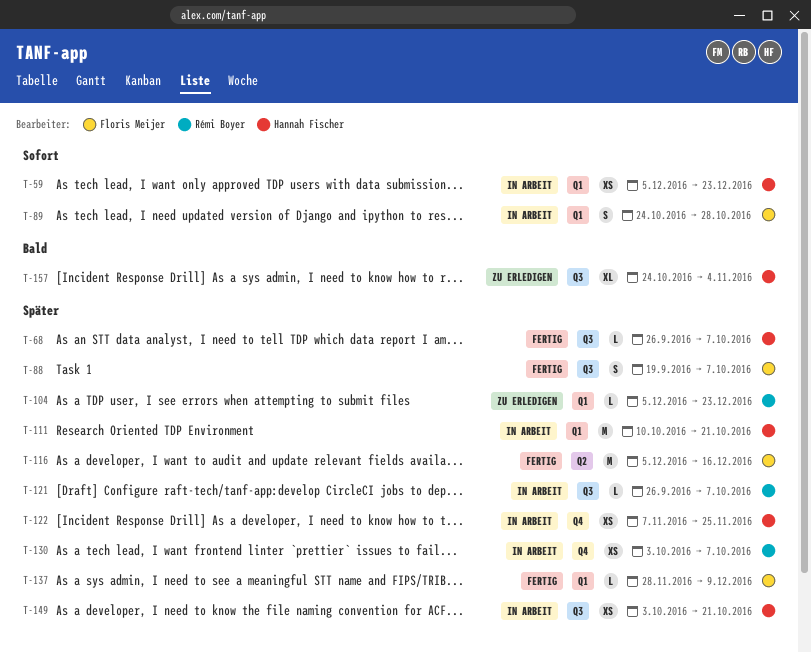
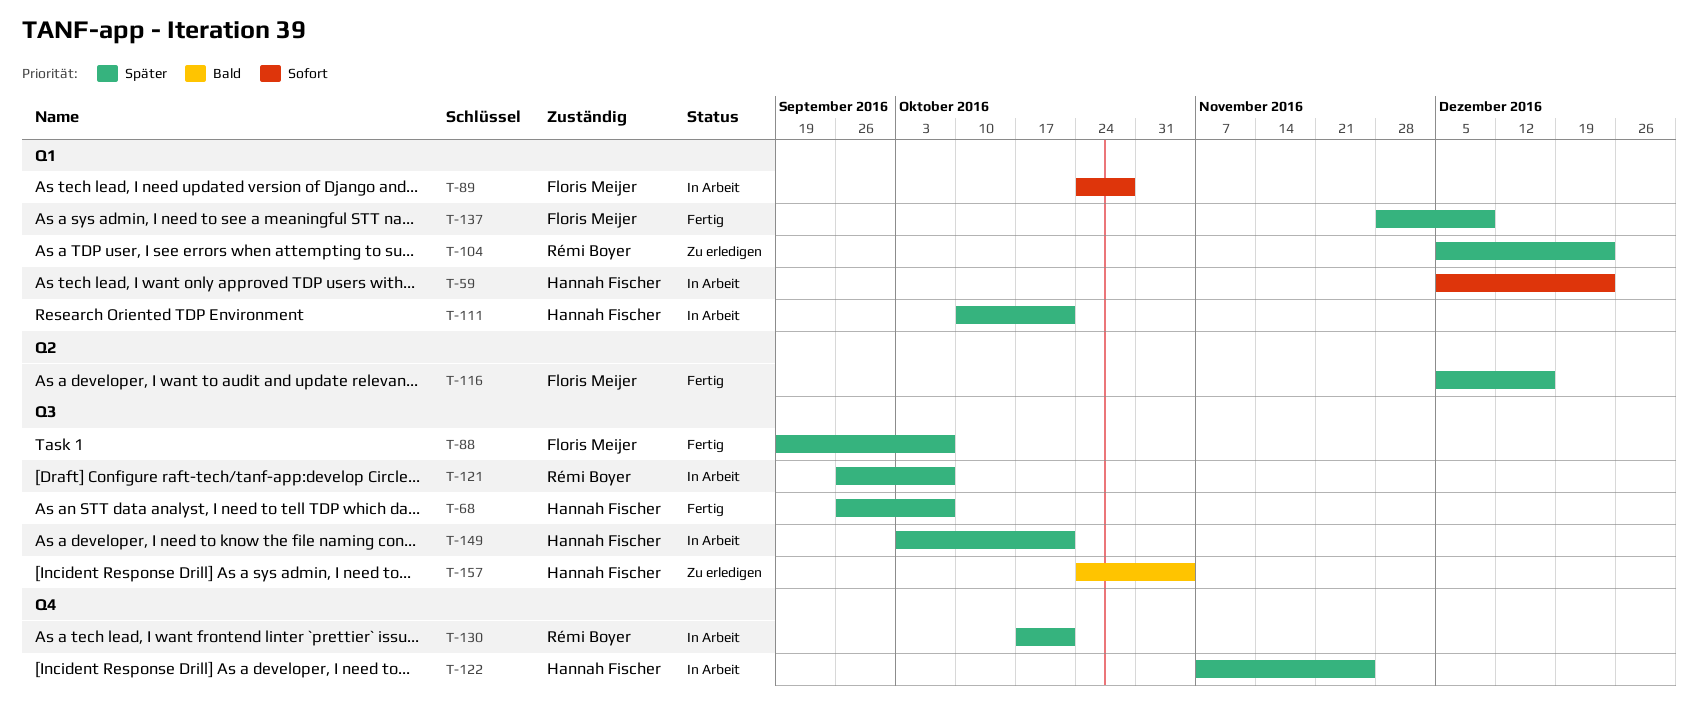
T-130, start: Oct 3 -> Oct 17
T-130, due: Oct 7 -> Oct 21

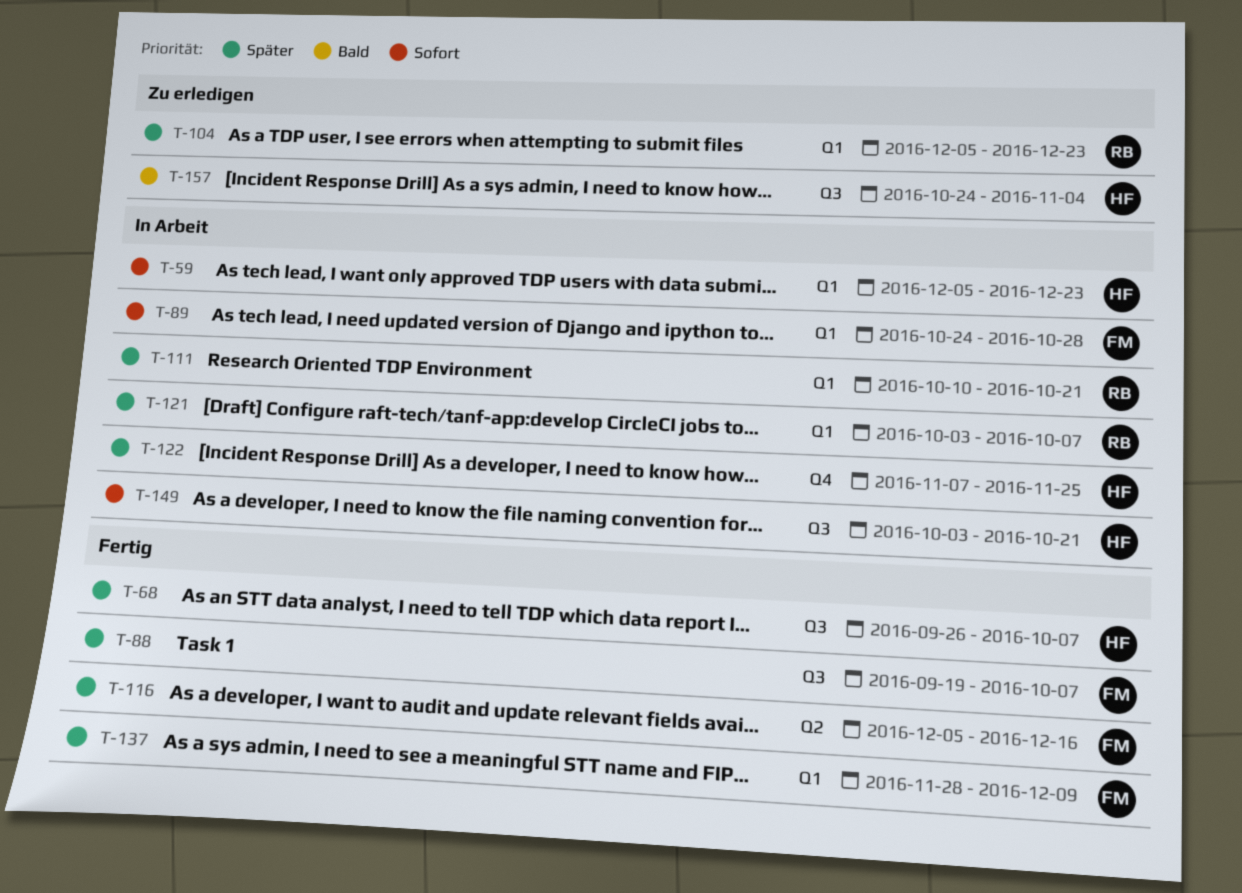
T-111, owner: Hannah Fischer -> Rémi Boyer
T-121, label: Q3 -> Q1
T-121, start: Sep 26 -> Oct 3
T-130: present -> none
T-149, priority: Später -> Sofort

